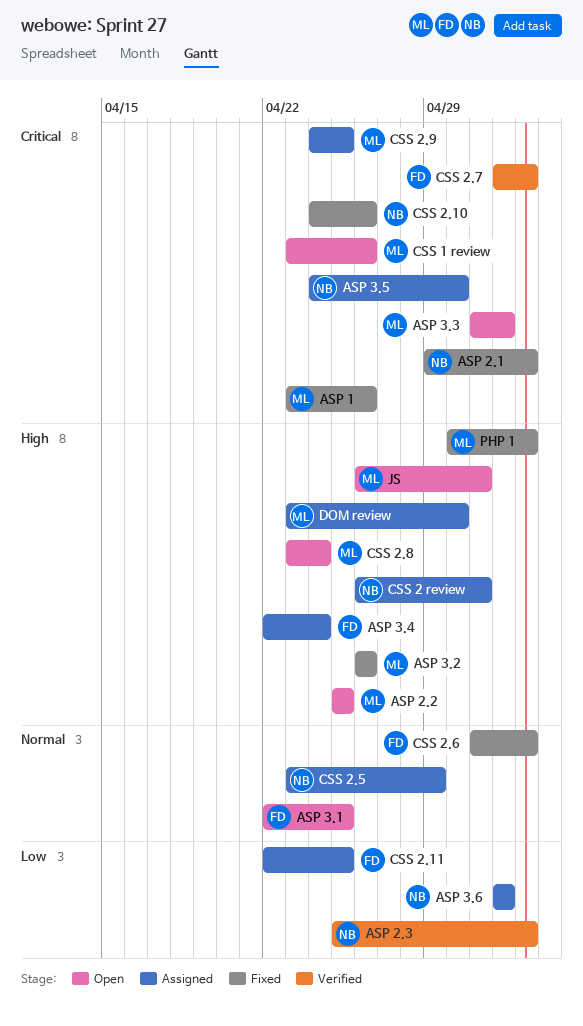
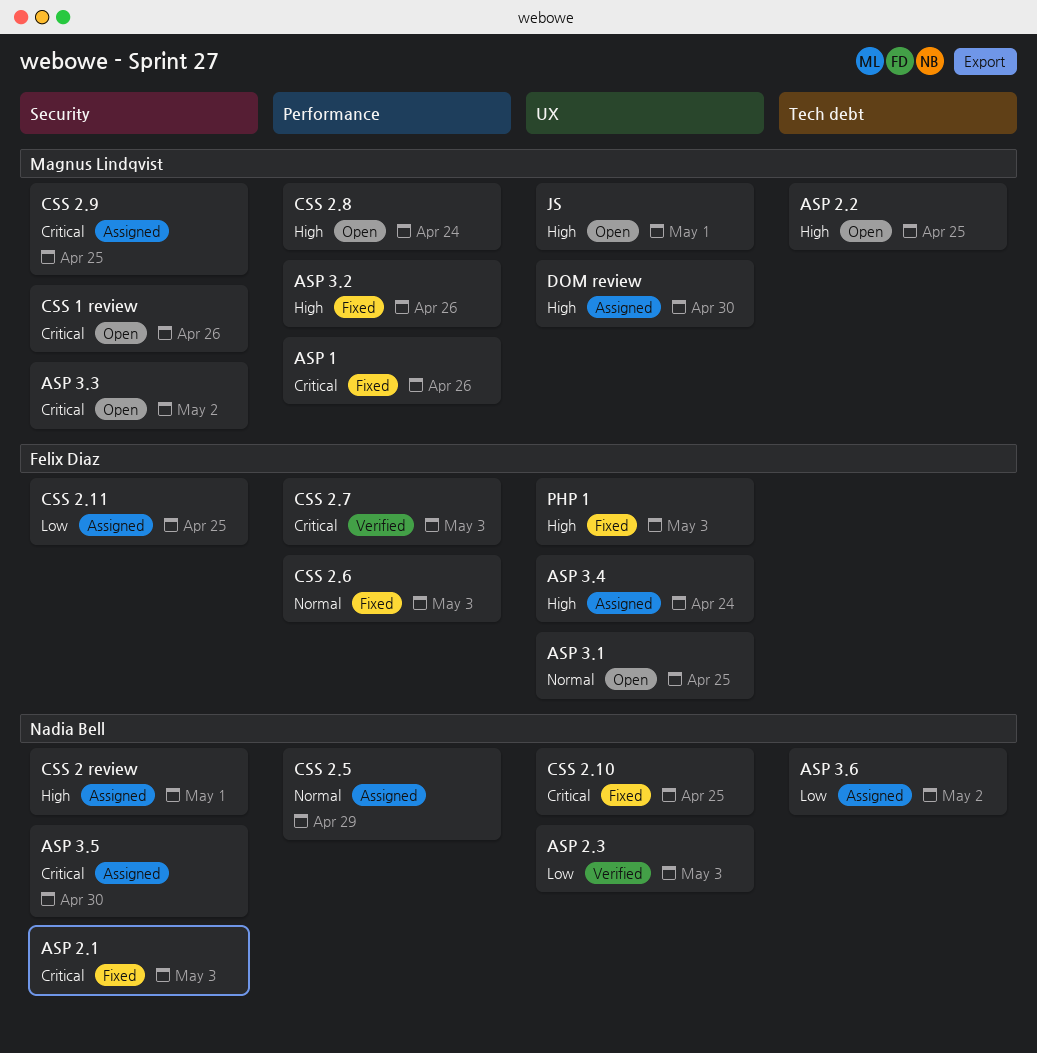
CSS 2.10, due: Apr 26 -> Apr 25
PHP 1, owner: Magnus Lindqvist -> Felix Diaz

